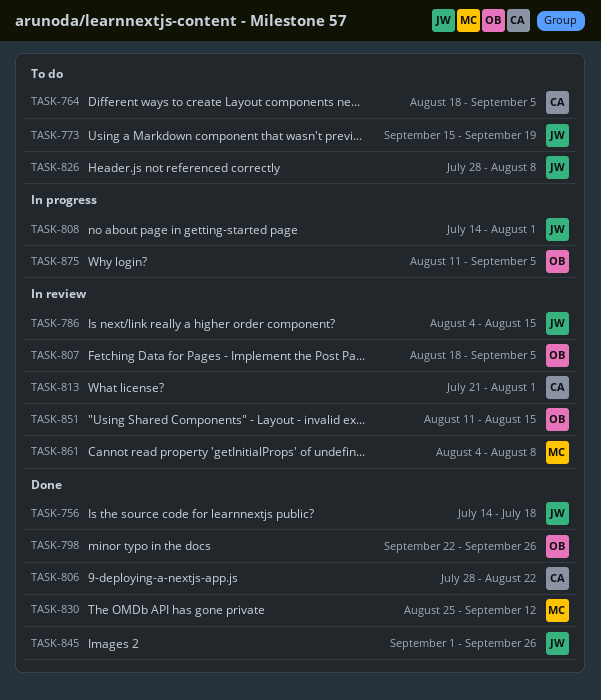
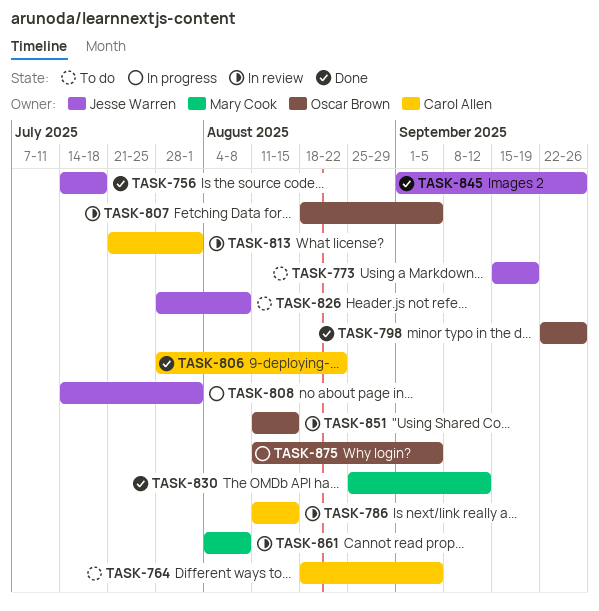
TASK-786, owner: Jesse Warren -> Carol Allen
TASK-786, start: Aug 4 -> Aug 11

